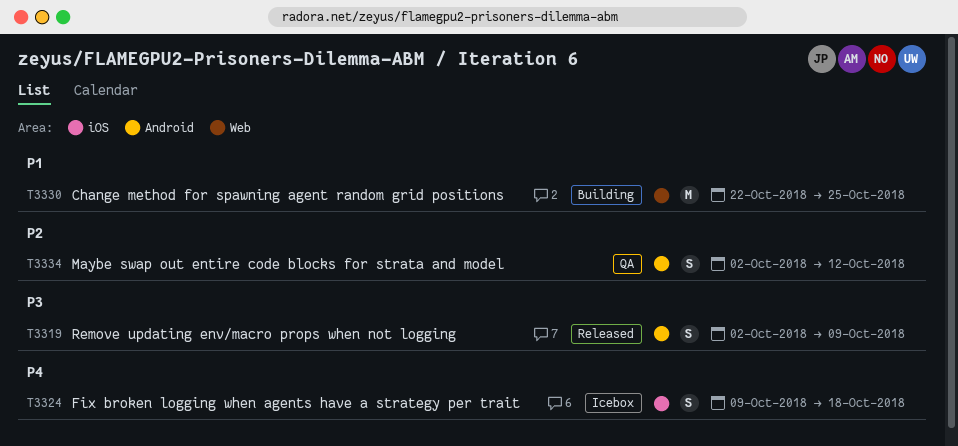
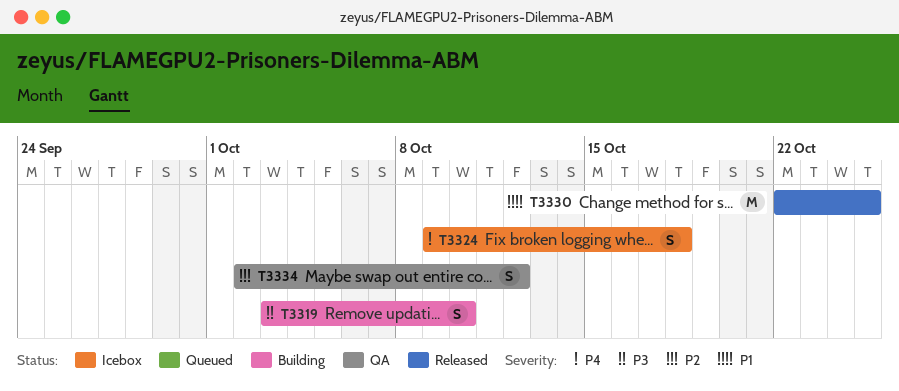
T3319, status: Released -> Building
T3319, start: Oct 2 -> Oct 3
T3319, due: Oct 9 -> Oct 10
T3330, status: Building -> Released

